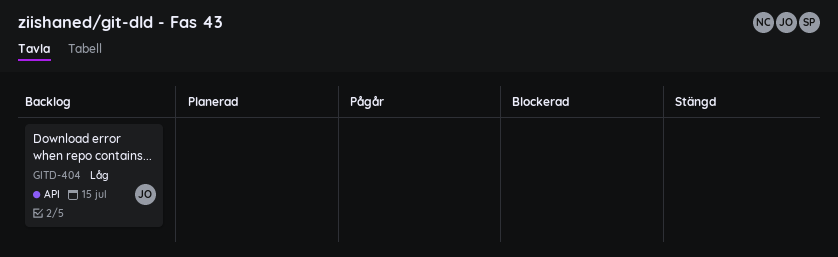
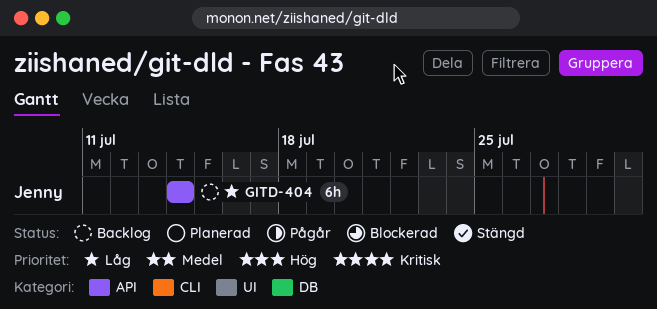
GITD-404, due: Jul 15 -> Jul 14

